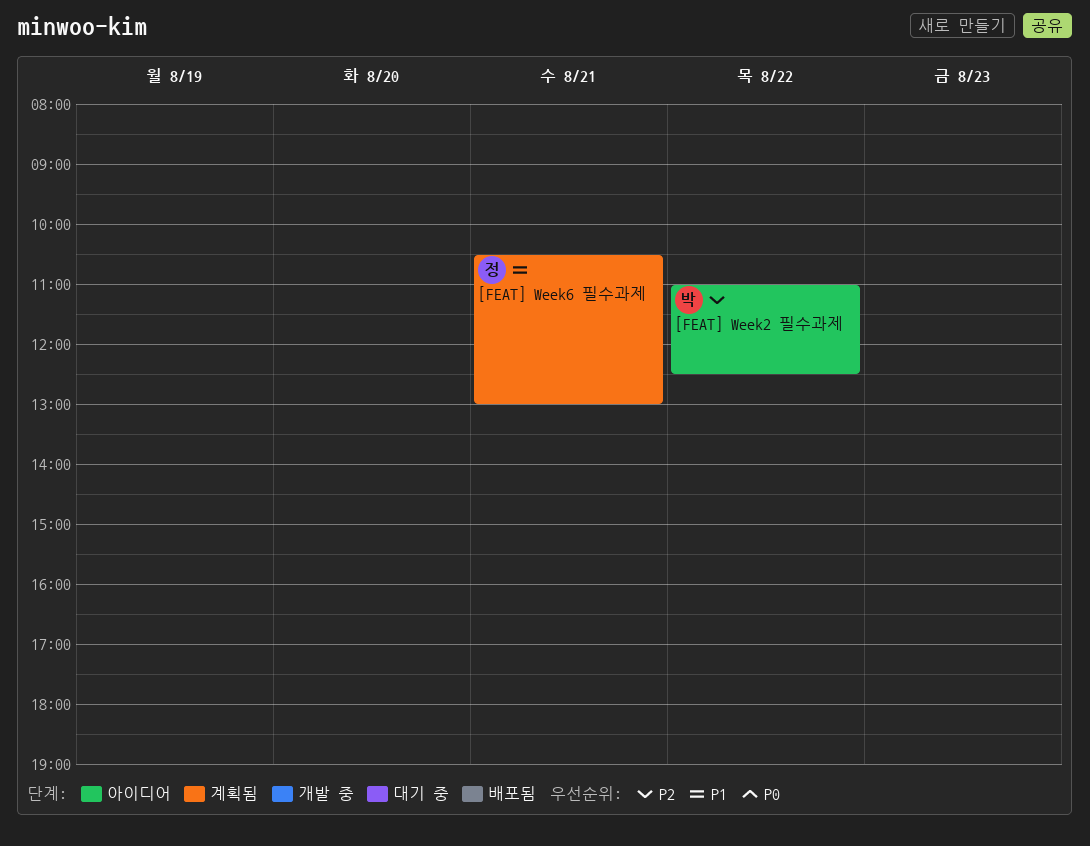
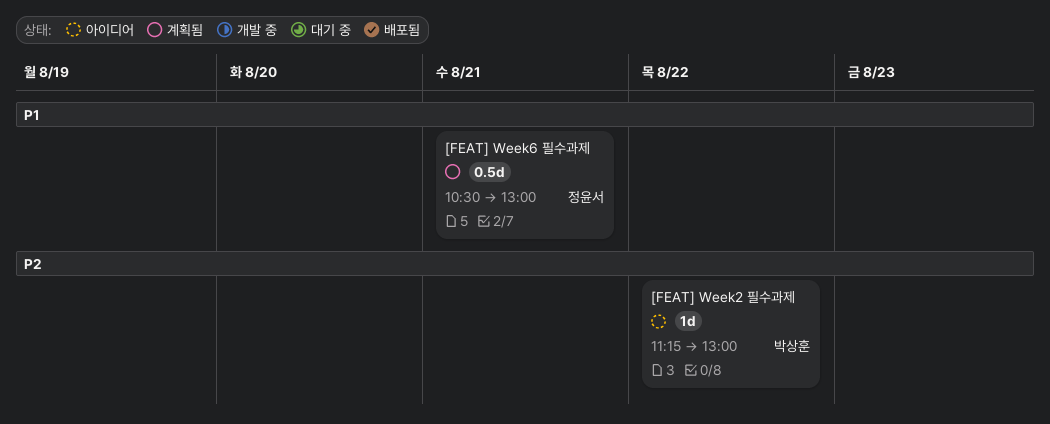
[FEAT] Week2 필수과제, begins: 11:00 -> 11:15
[FEAT] Week2 필수과제, ends: 12:30 -> 13:00

